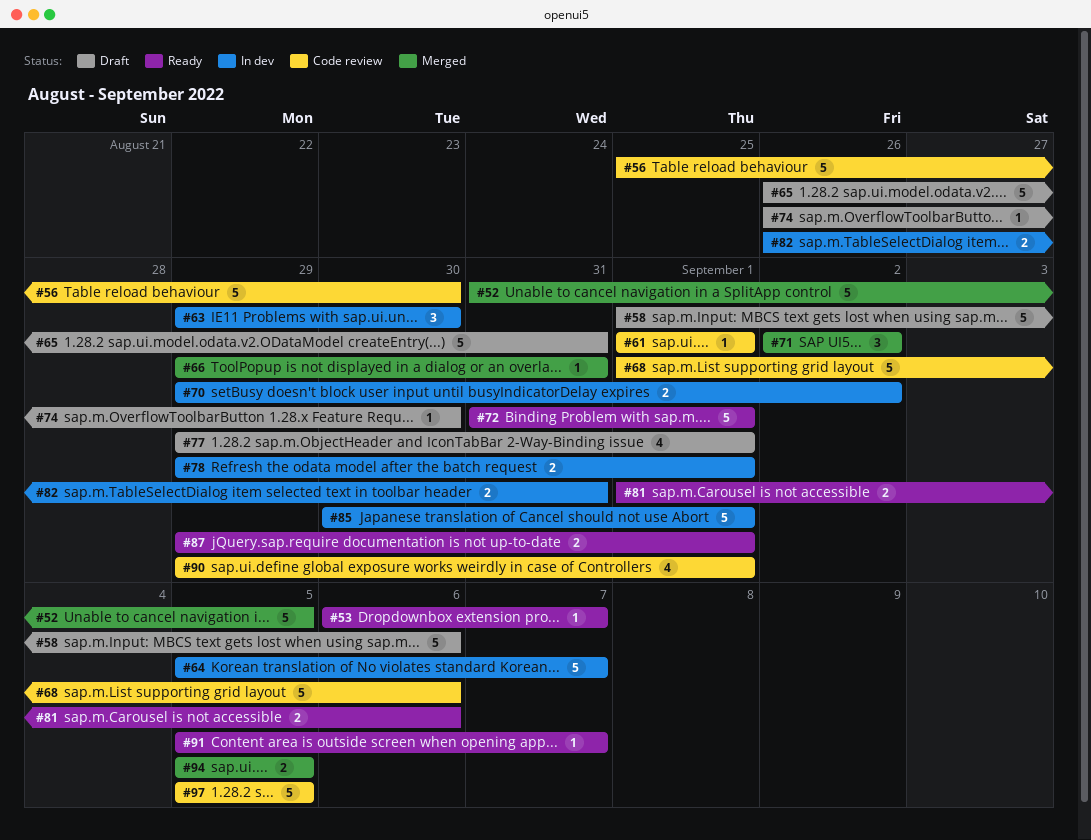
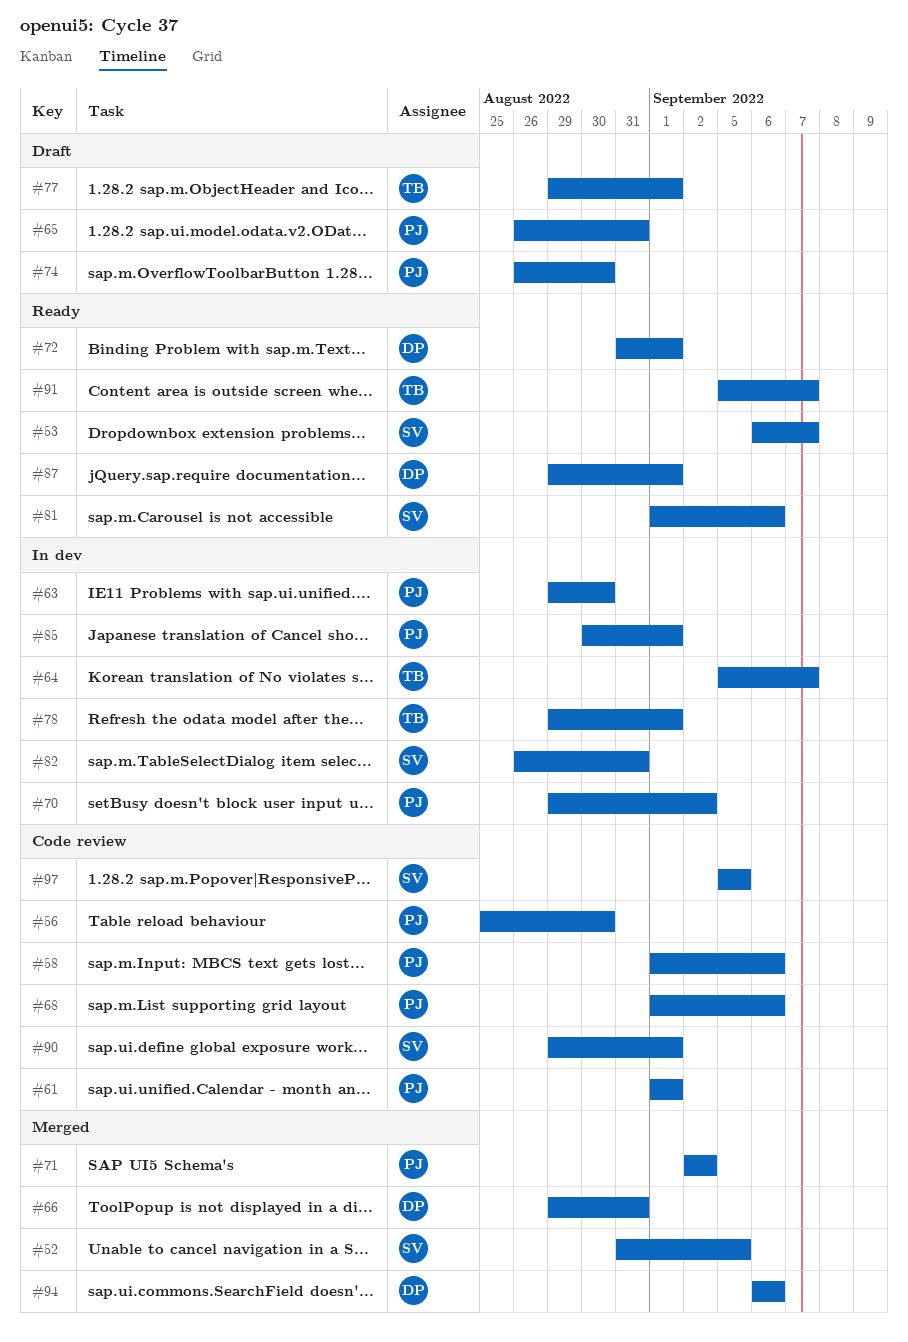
#58, status: Draft -> Code review
#94, start: Sep 5 -> Sep 6
#94, due: Sep 5 -> Sep 6

